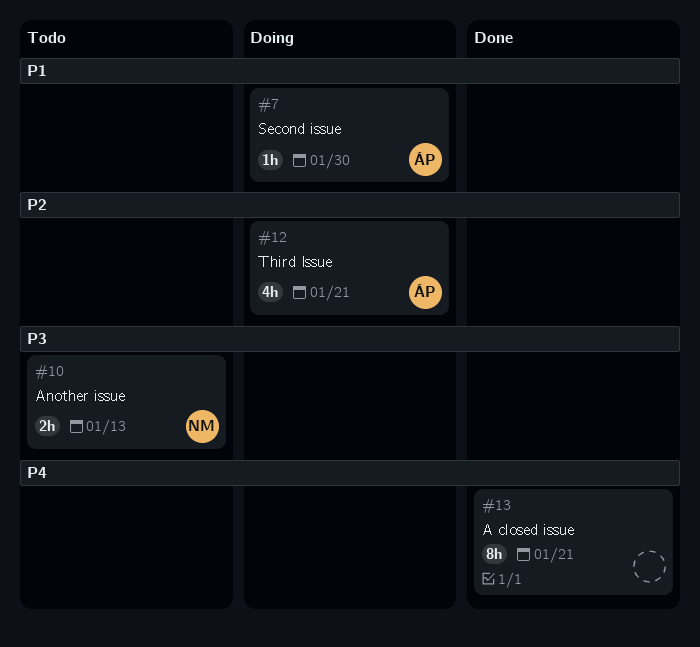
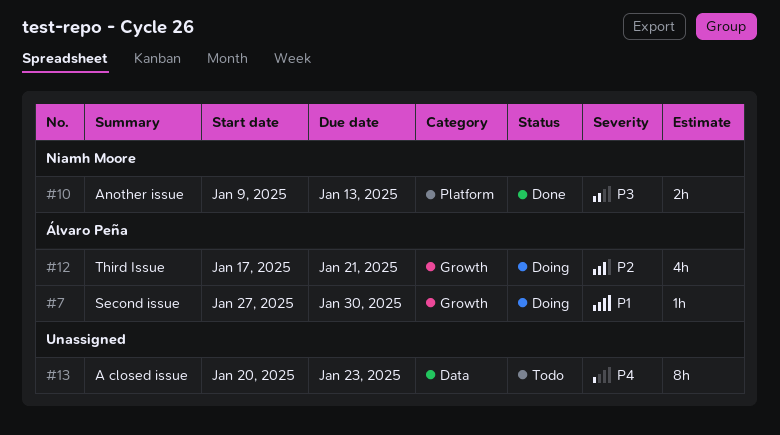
#10, status: Todo -> Done
#13, status: Done -> Todo
#13, due: Jan 21 -> Jan 23

